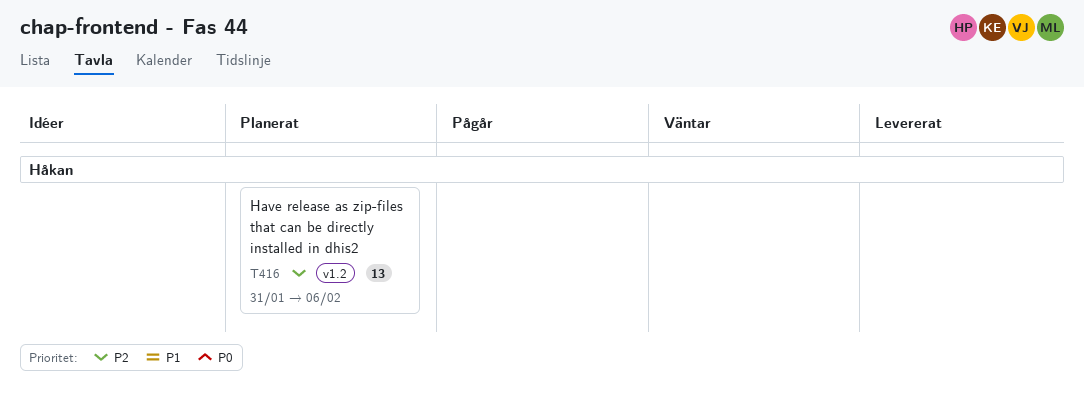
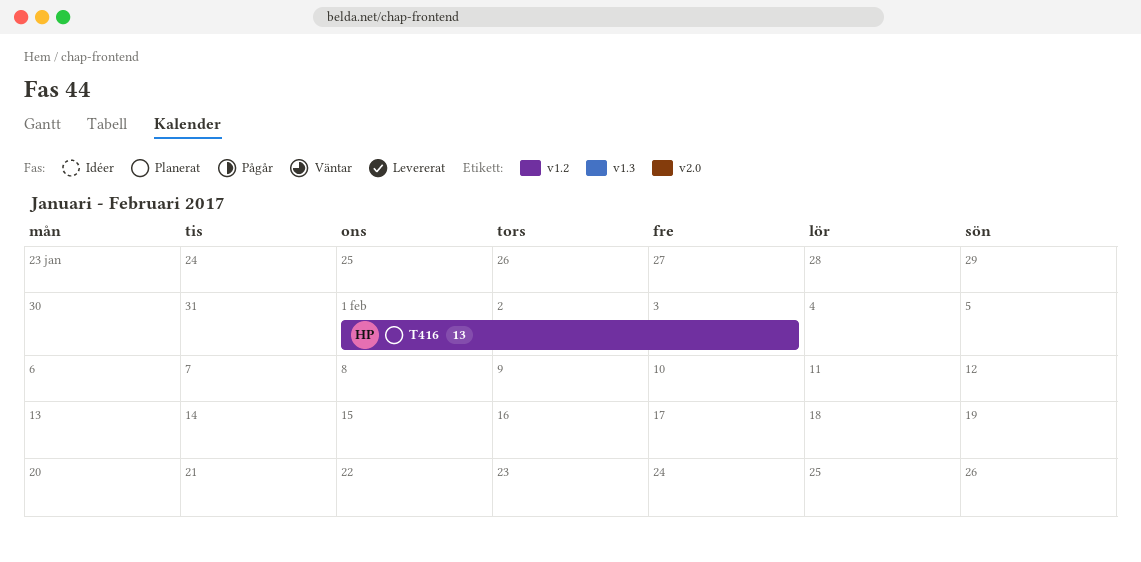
T416, start: Jan 31 -> Feb 1
T416, due: Feb 6 -> Feb 3

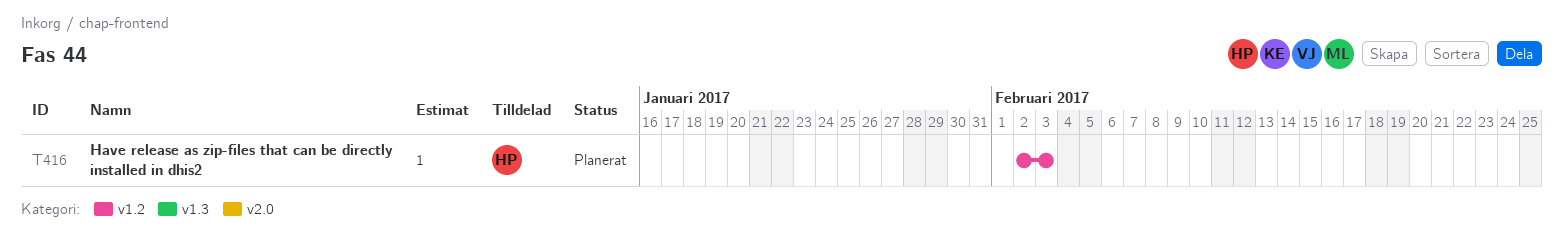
T416, estimate: 13 -> 1
T416, start: Feb 1 -> Feb 2

